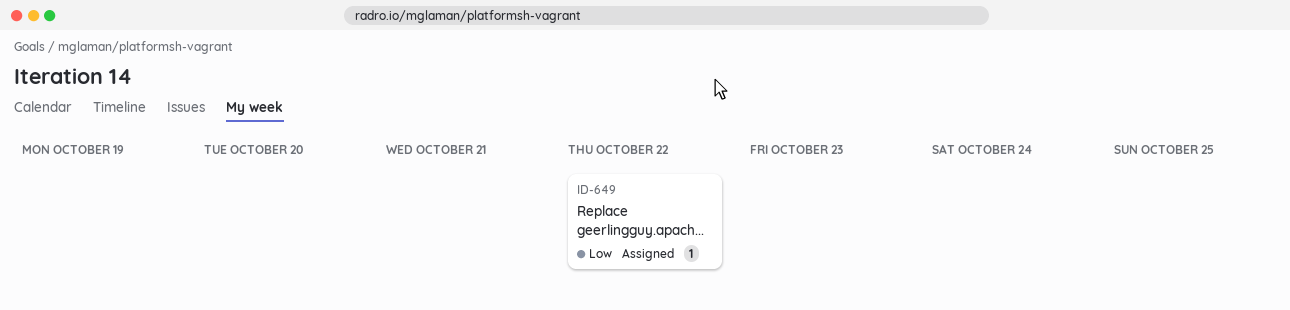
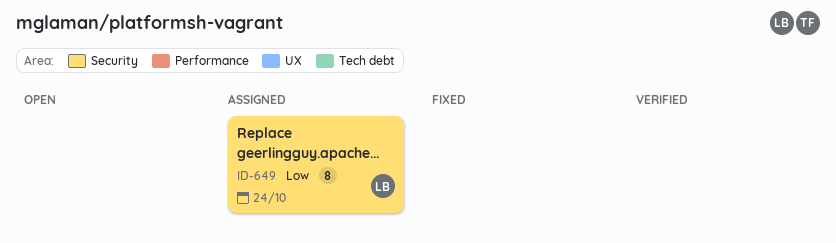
ID-649, estimate: 1 -> 8
ID-649, due: Oct 22 -> Oct 24

